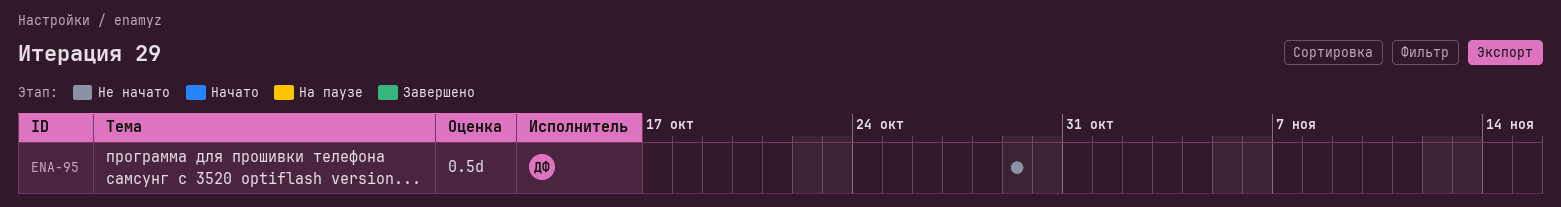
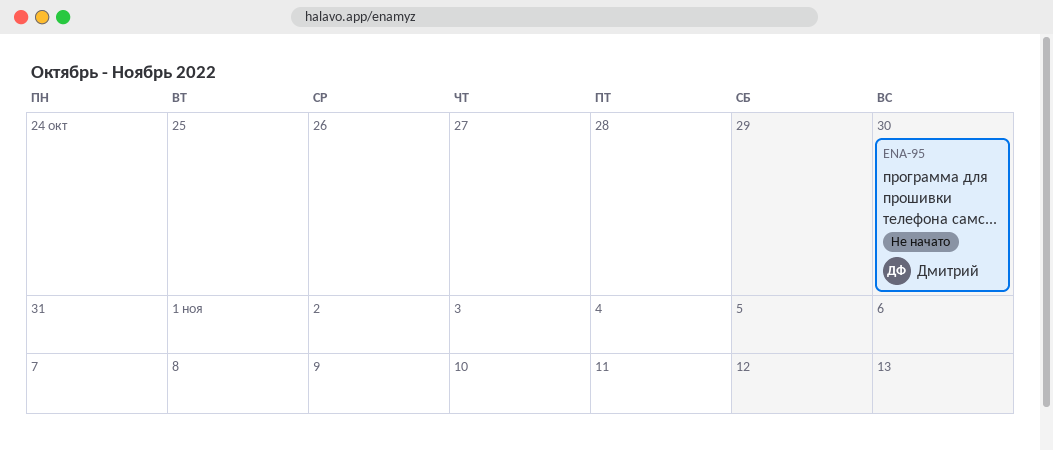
ENA-95, due: Oct 29 -> Oct 30

